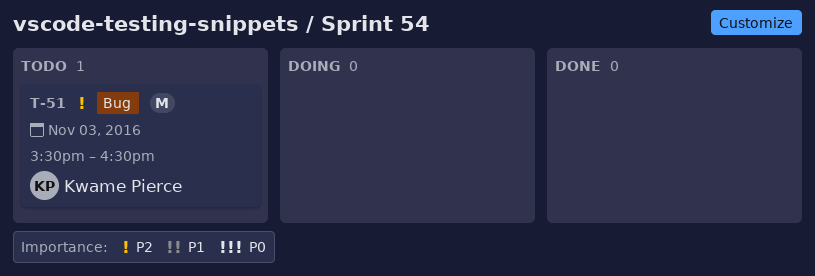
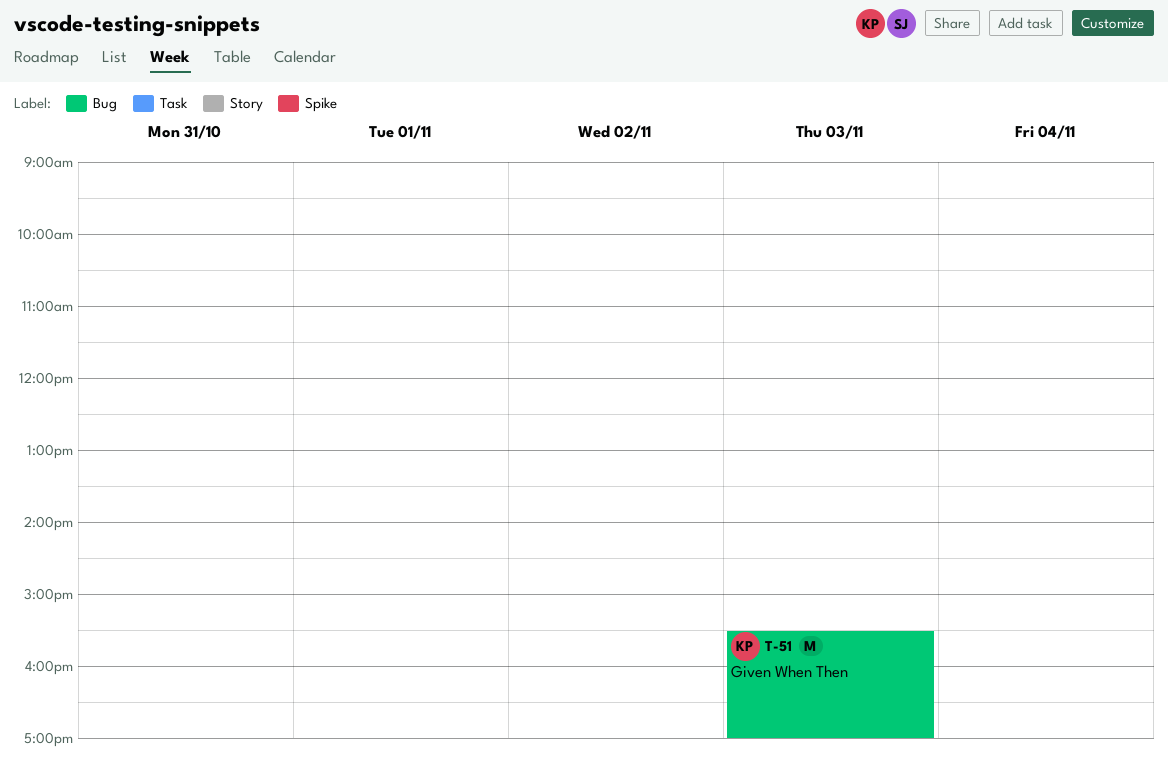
T-51, ends: 16:30 -> 17:00

